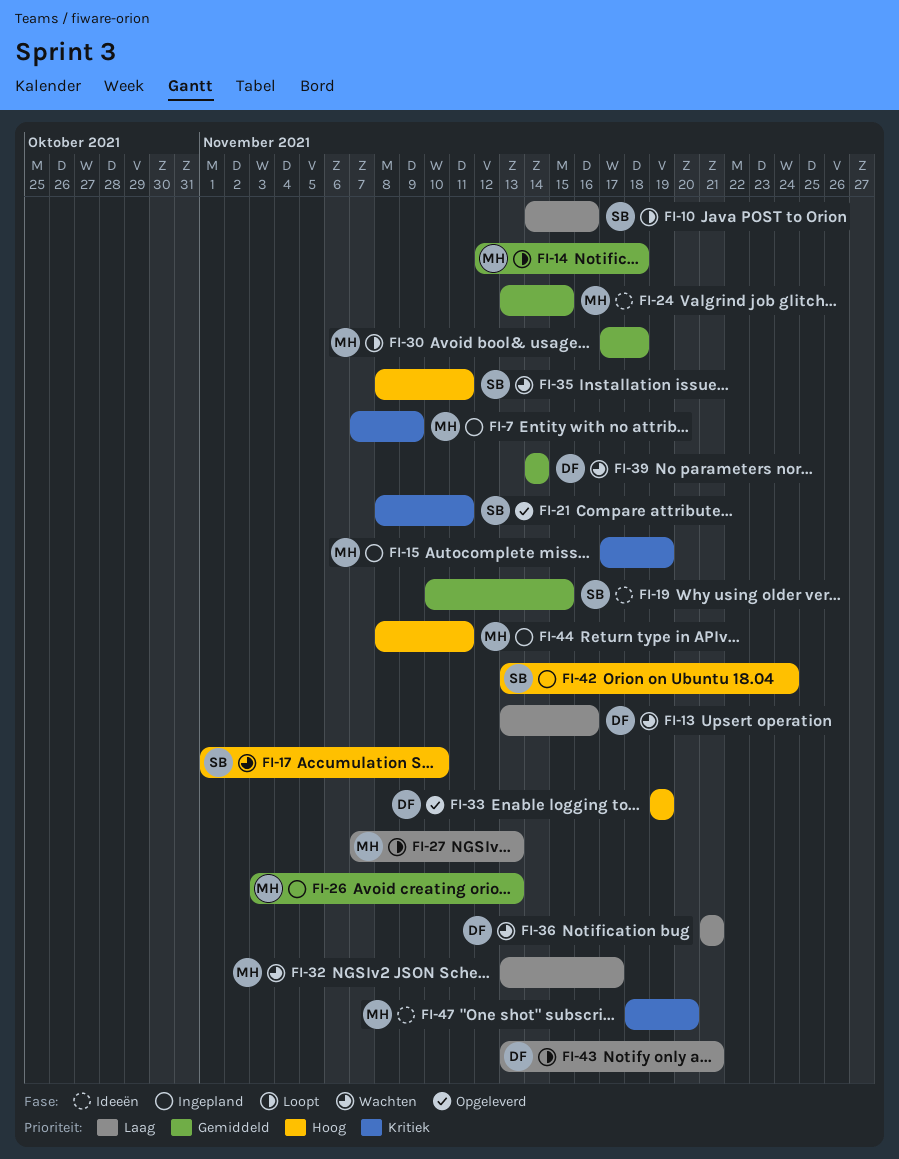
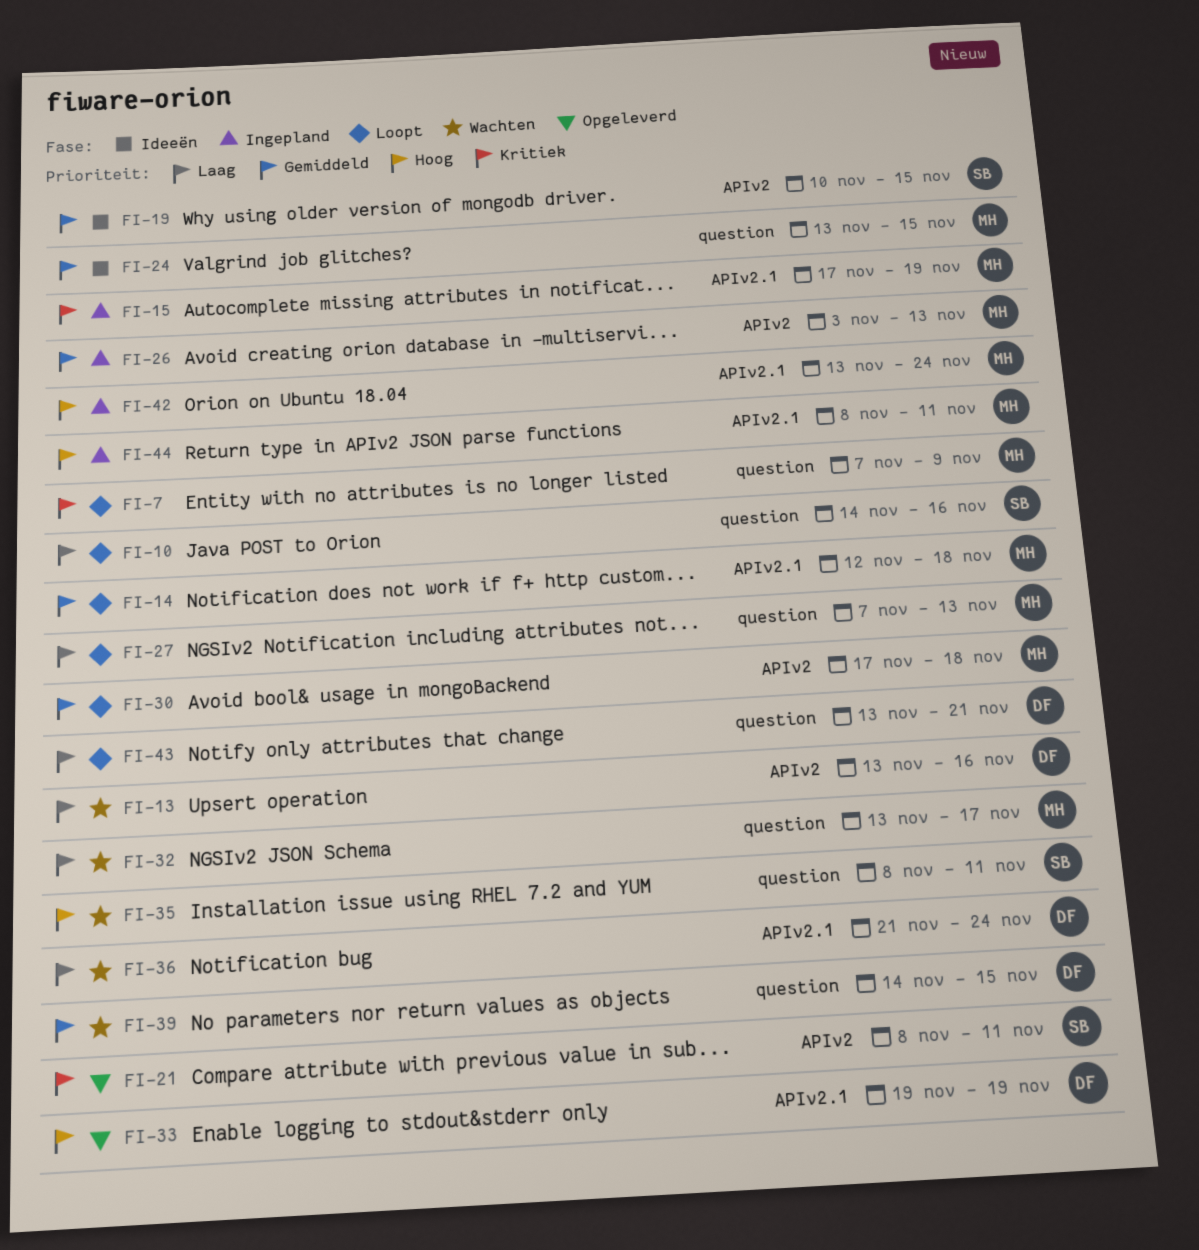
FI-7, status: Ingepland -> Loopt
FI-17: present -> none
FI-36, due: Nov 21 -> Nov 24
FI-39, due: Nov 14 -> Nov 15
FI-42, owner: SB -> MH
FI-47: present -> none

